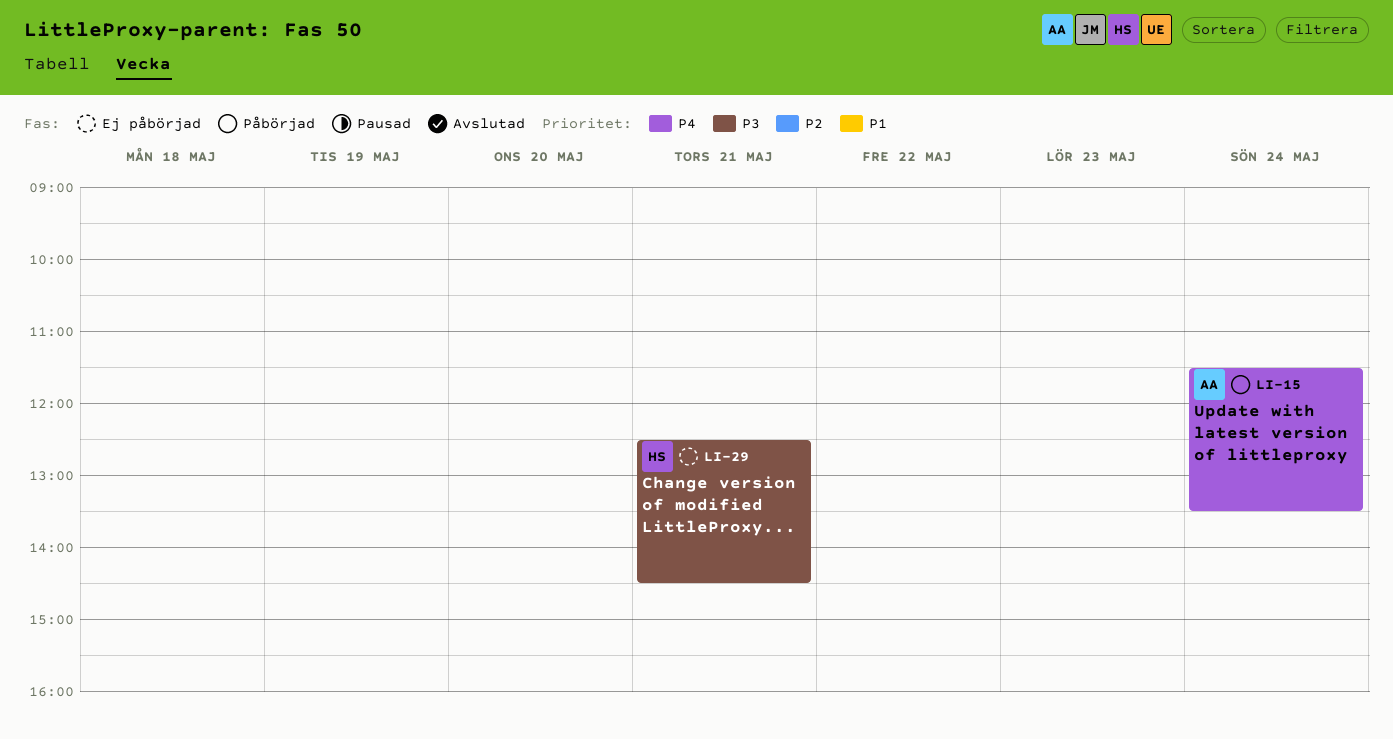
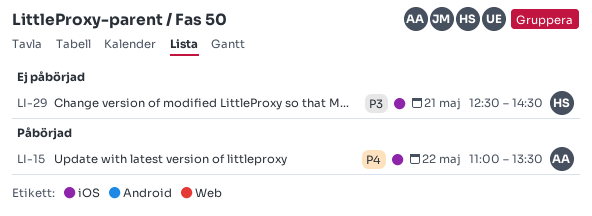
LI-15, day: May 24 -> May 22
LI-15, begins: 11:30 -> 11:00

